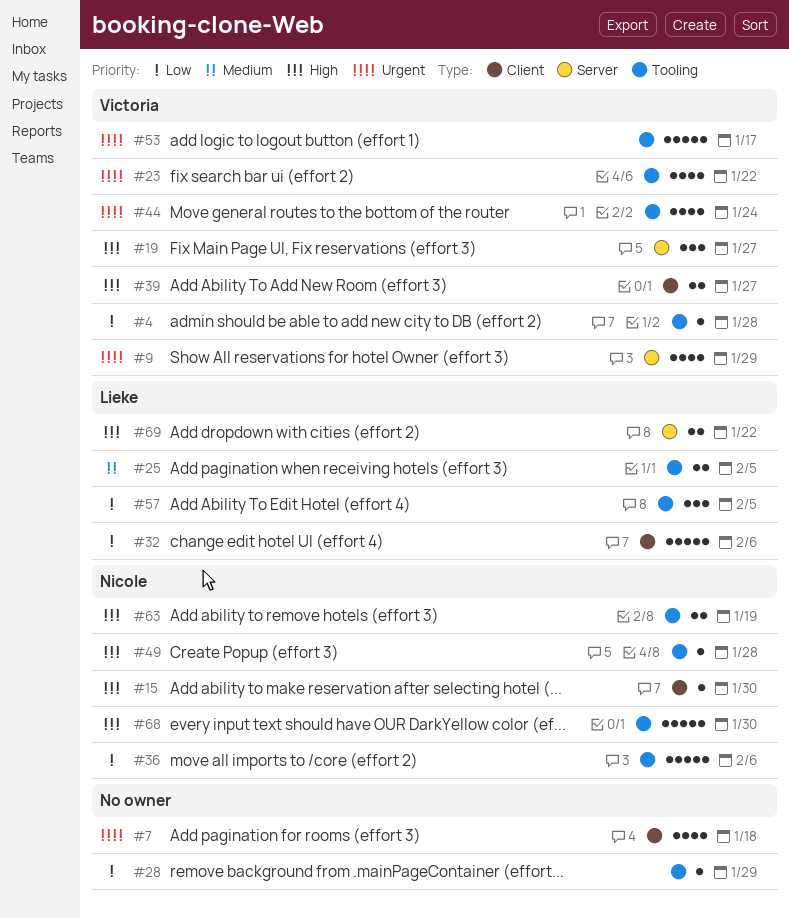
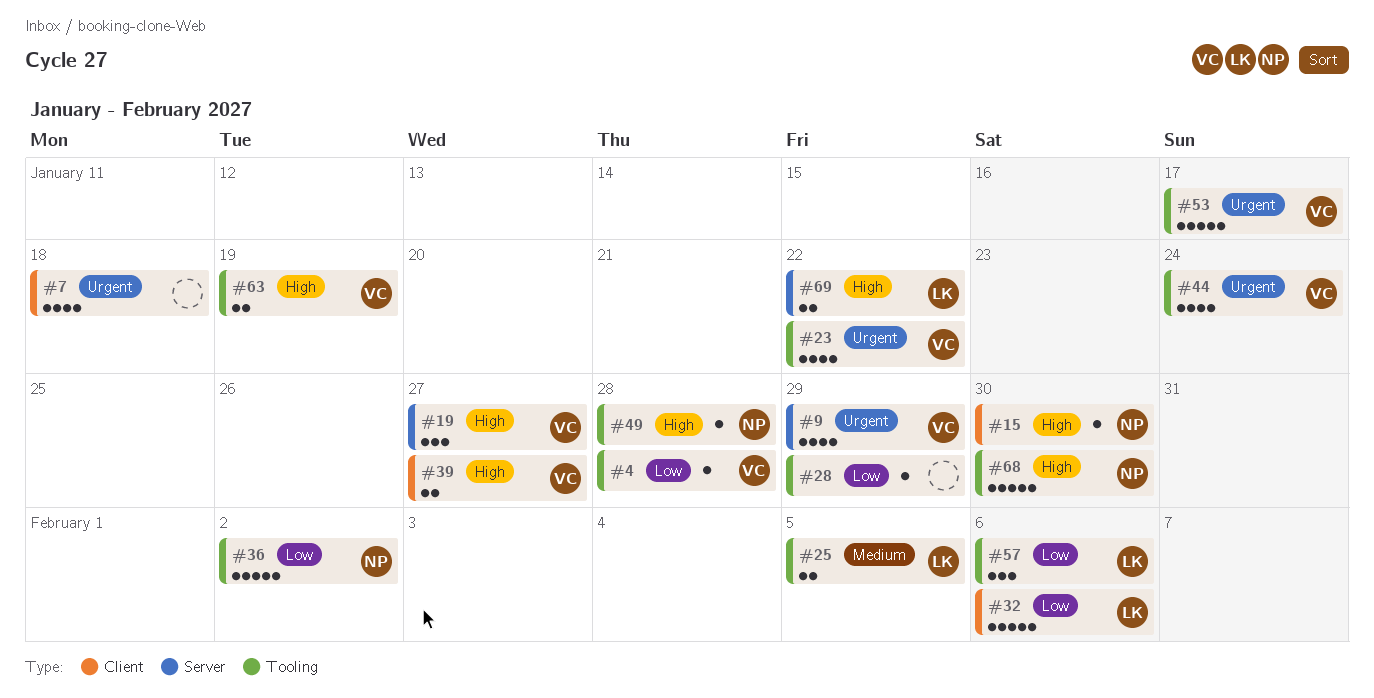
#36, due: Feb 6 -> Feb 2
#57, due: Feb 5 -> Feb 6
#63, owner: Nicole -> Victoria

